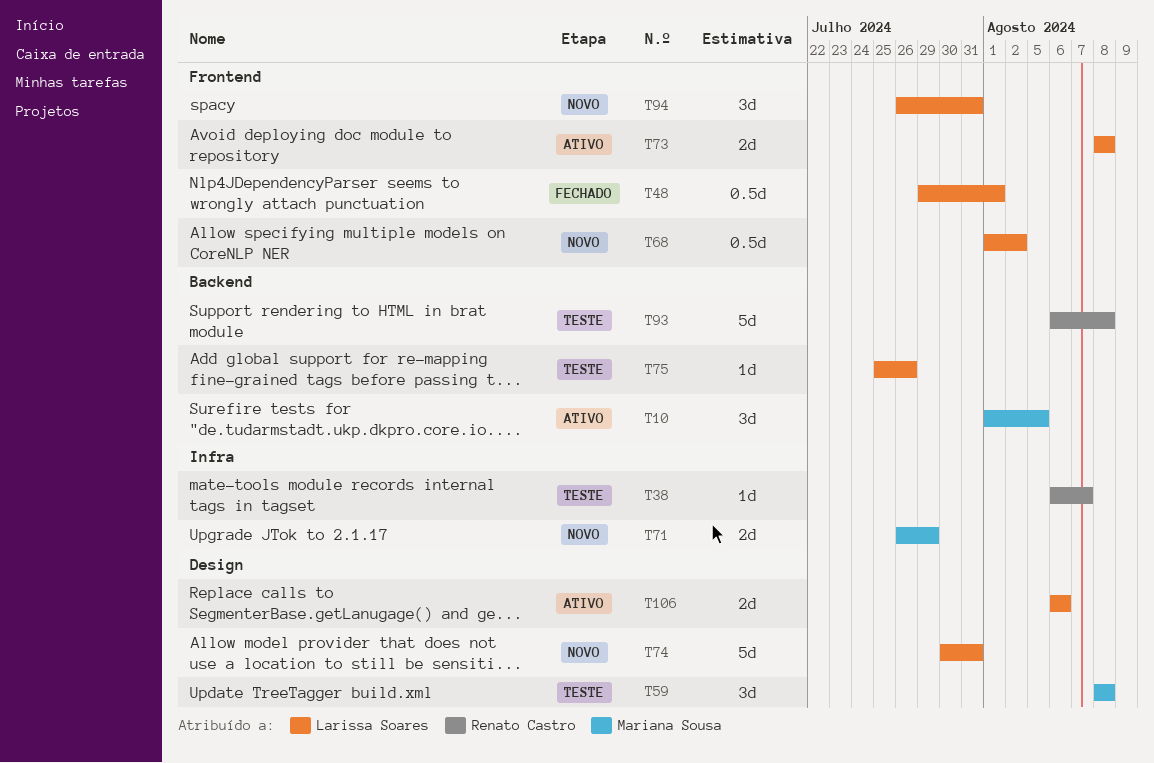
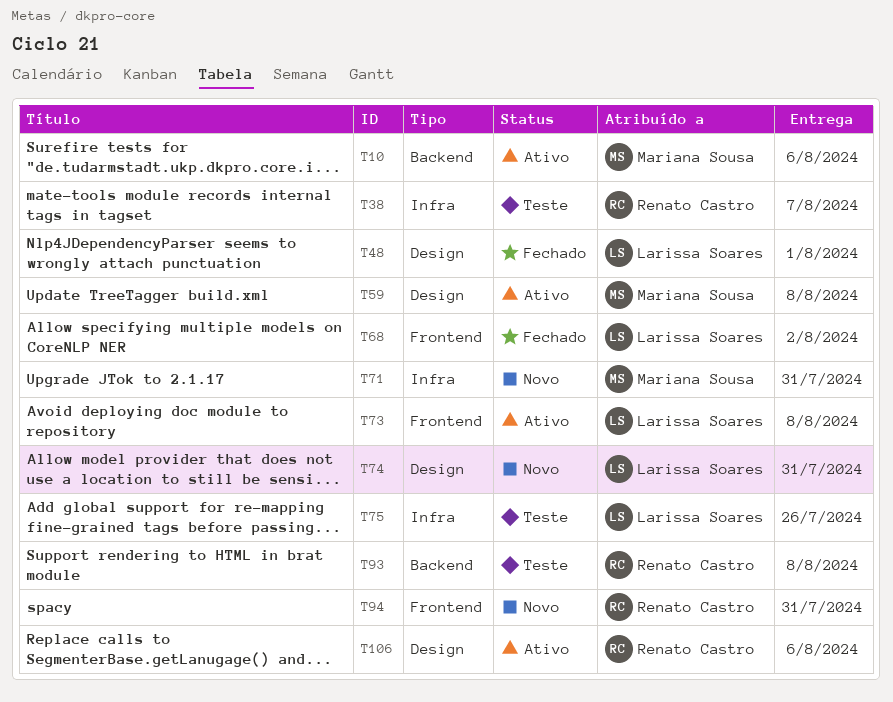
T10, due: Aug 5 -> Aug 6
T48, label: Frontend -> Design
T59, status: Teste -> Ativo
T68, status: Novo -> Fechado
T71, due: Jul 29 -> Jul 31
T75, label: Backend -> Infra
T94, owner: Larissa Soares -> Renato Castro
T106, owner: Larissa Soares -> Renato Castro

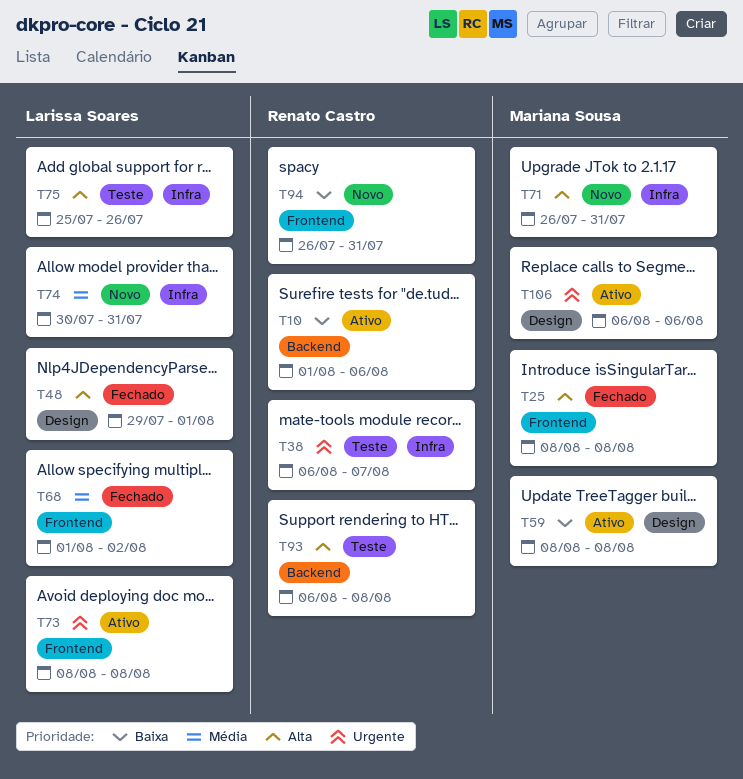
T10, owner: Mariana Sousa -> Renato Castro
T25: none -> present
T74, label: Design -> Infra
T106, owner: Renato Castro -> Mariana Sousa

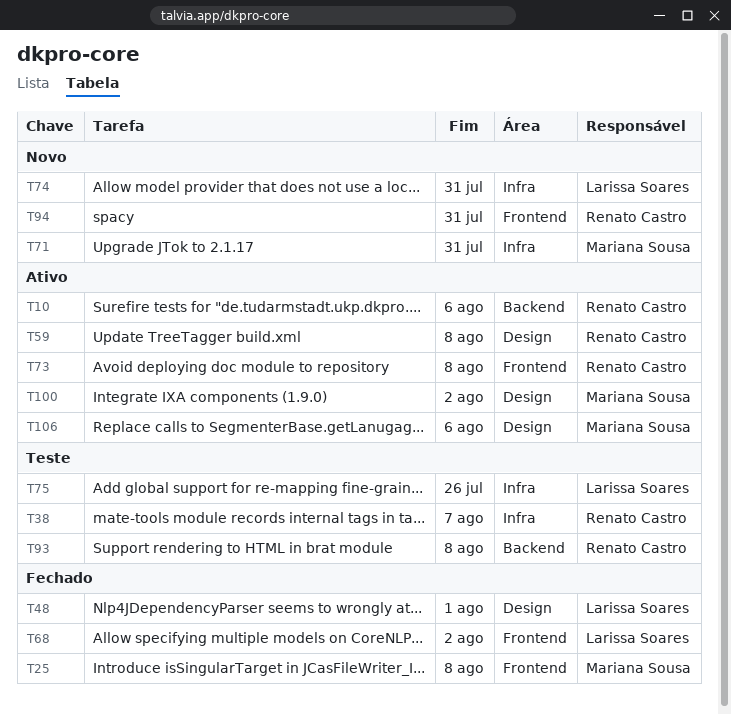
T59, owner: Mariana Sousa -> Renato Castro
T73, owner: Larissa Soares -> Renato Castro
T100: none -> present

